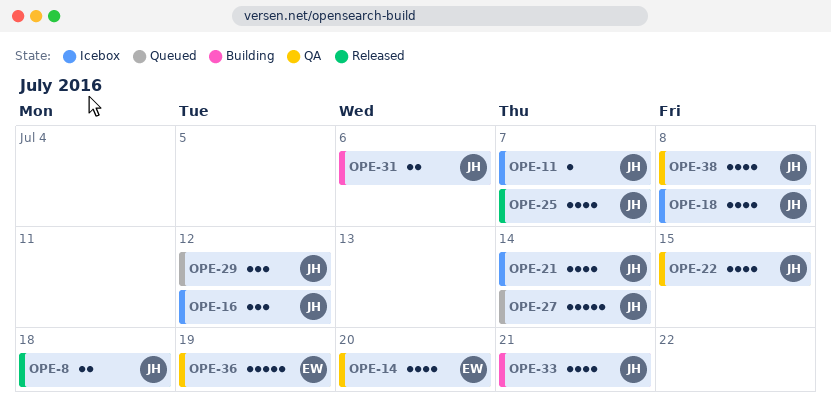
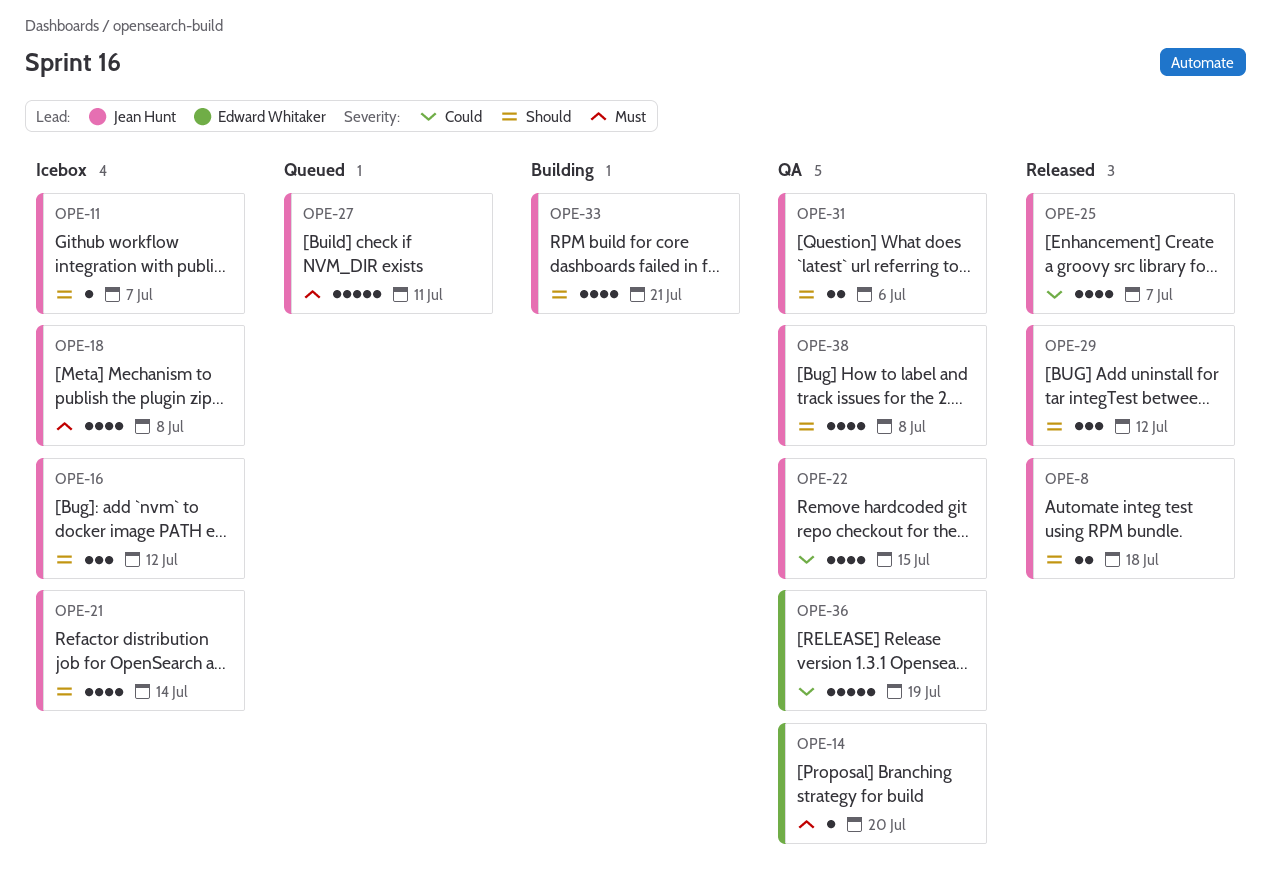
OPE-14, estimate: 4 -> 1
OPE-27, due: Jul 14 -> Jul 11
OPE-29, status: Queued -> Released
OPE-31, status: Building -> QA

